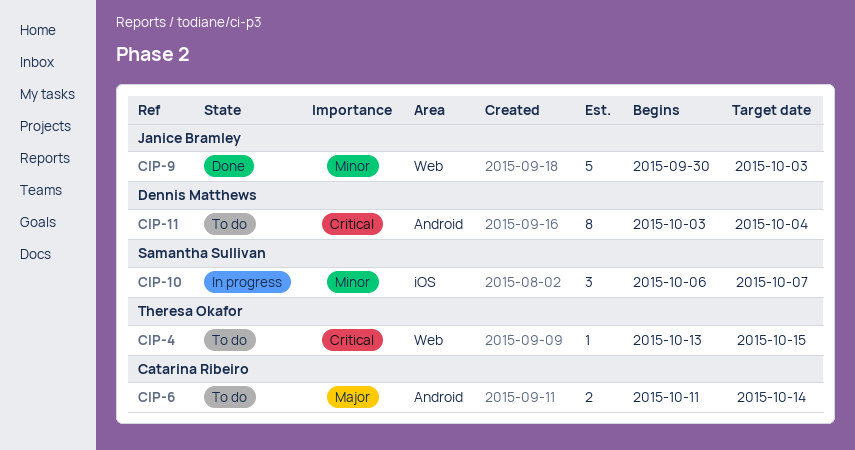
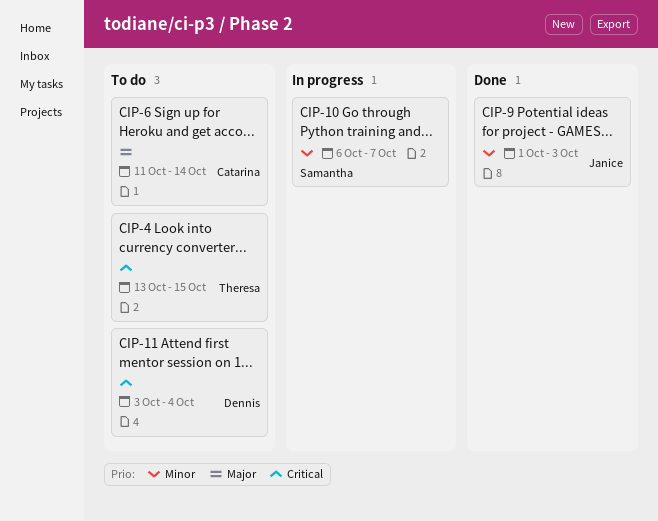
CIP-9, start: Sep 30 -> Oct 1

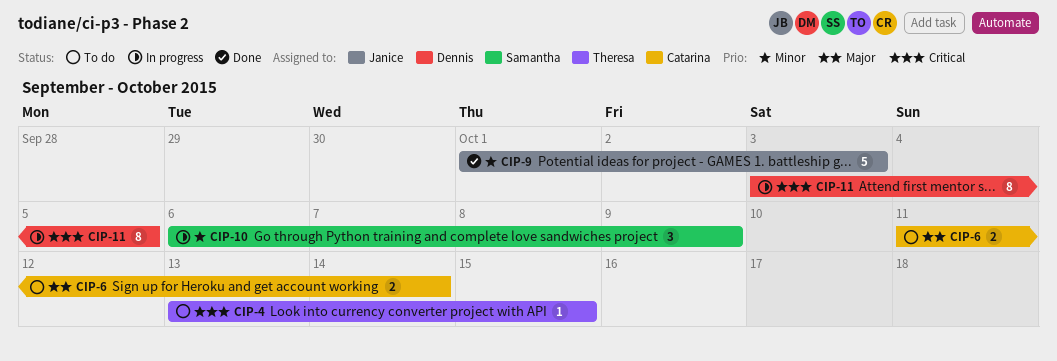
CIP-10, due: Oct 7 -> Oct 9
CIP-11, status: To do -> In progress
CIP-11, due: Oct 4 -> Oct 5

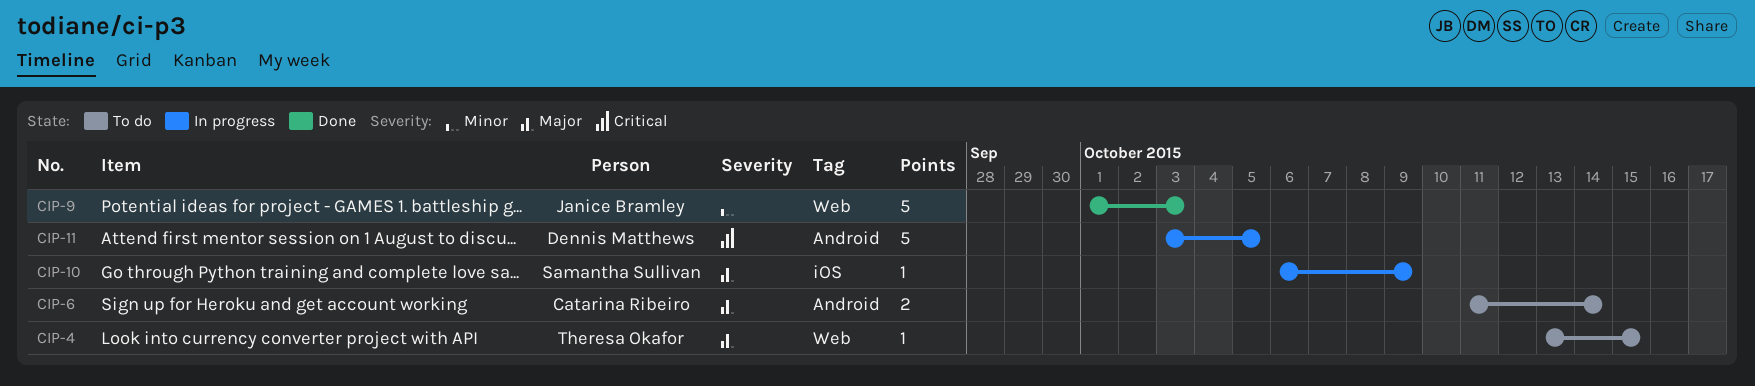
CIP-4, priority: Critical -> Major
CIP-10, priority: Minor -> Major
CIP-10, estimate: 3 -> 1
CIP-11, estimate: 8 -> 5

